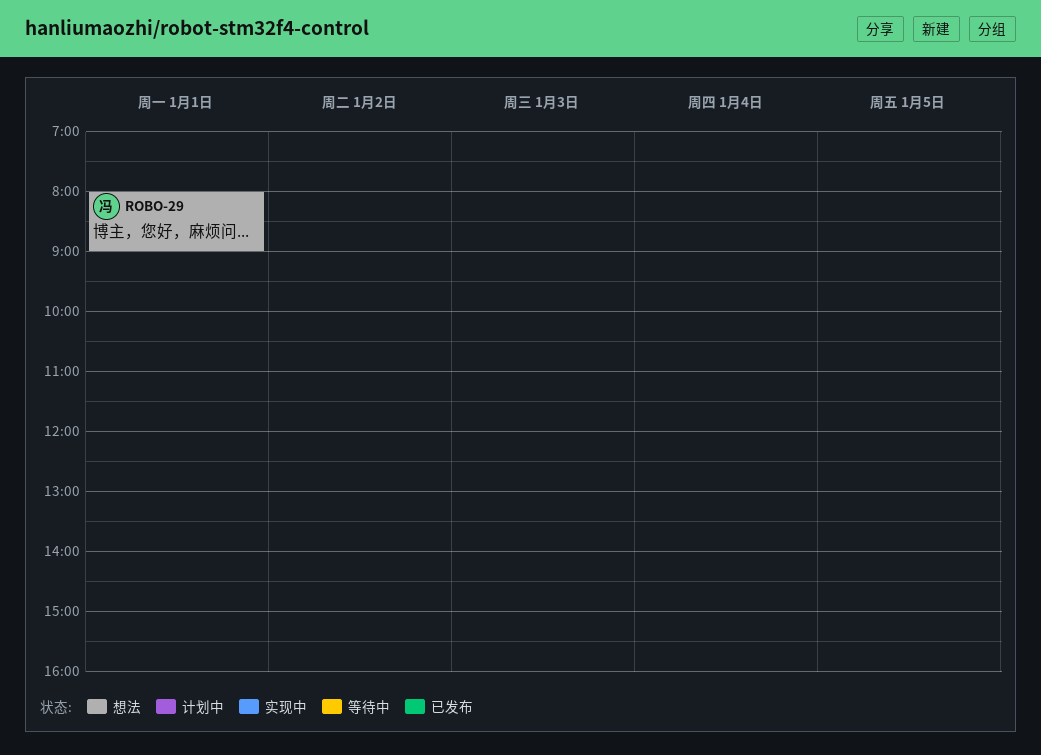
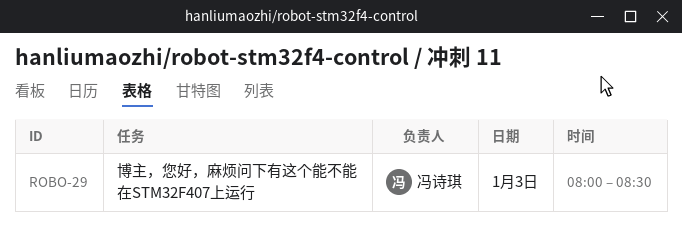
ROBO-29, day: Jan 1 -> Jan 3
ROBO-29, ends: 09:00 -> 08:30

